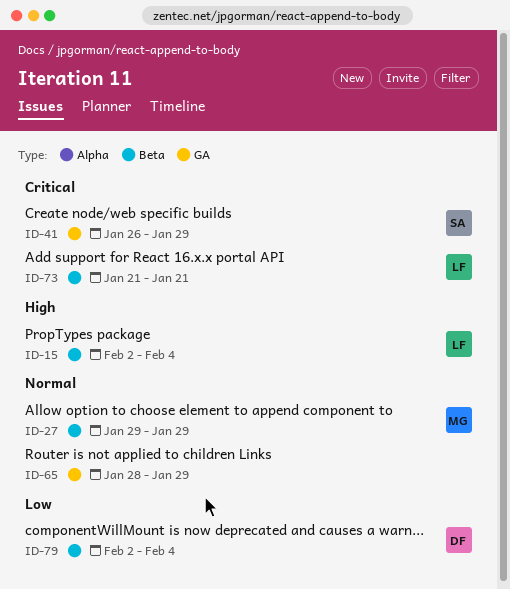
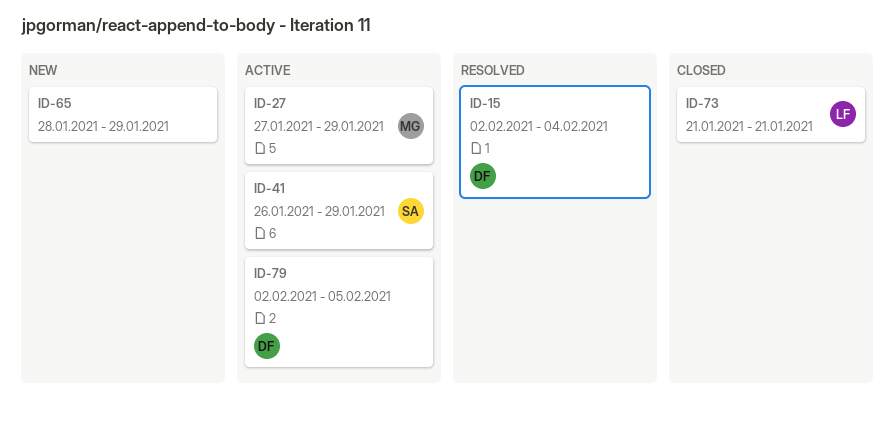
ID-15, owner: LF -> DF
ID-27, start: Jan 29 -> Jan 27
ID-79, due: Feb 4 -> Feb 5

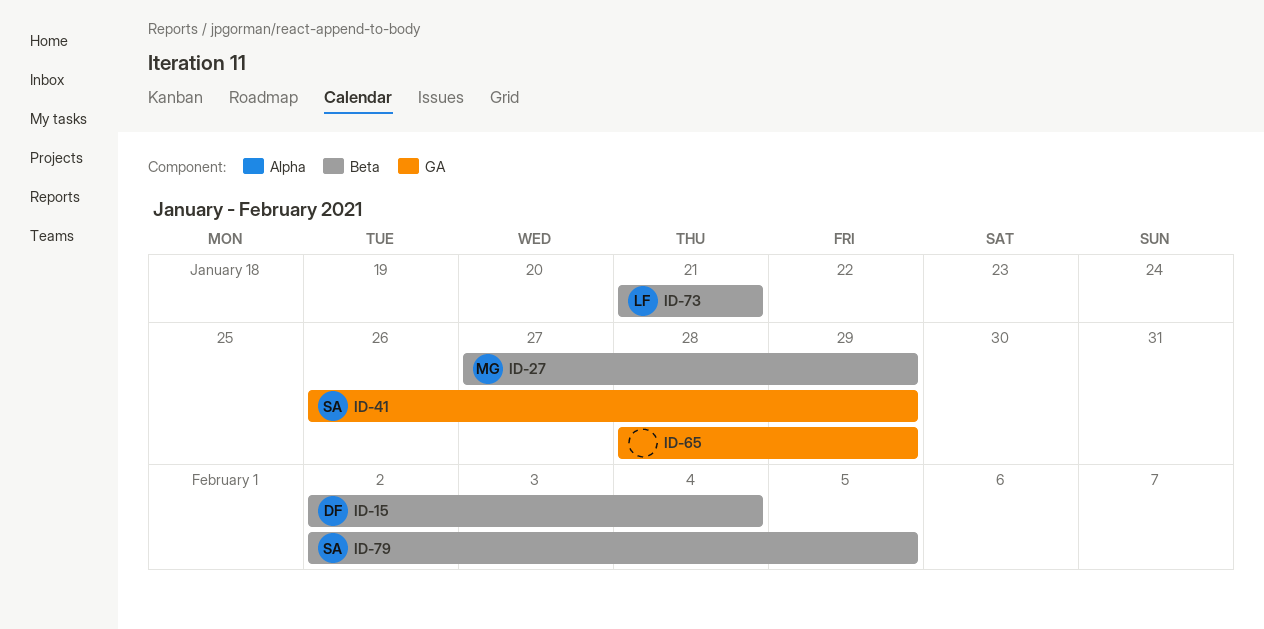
ID-79, owner: DF -> SA

